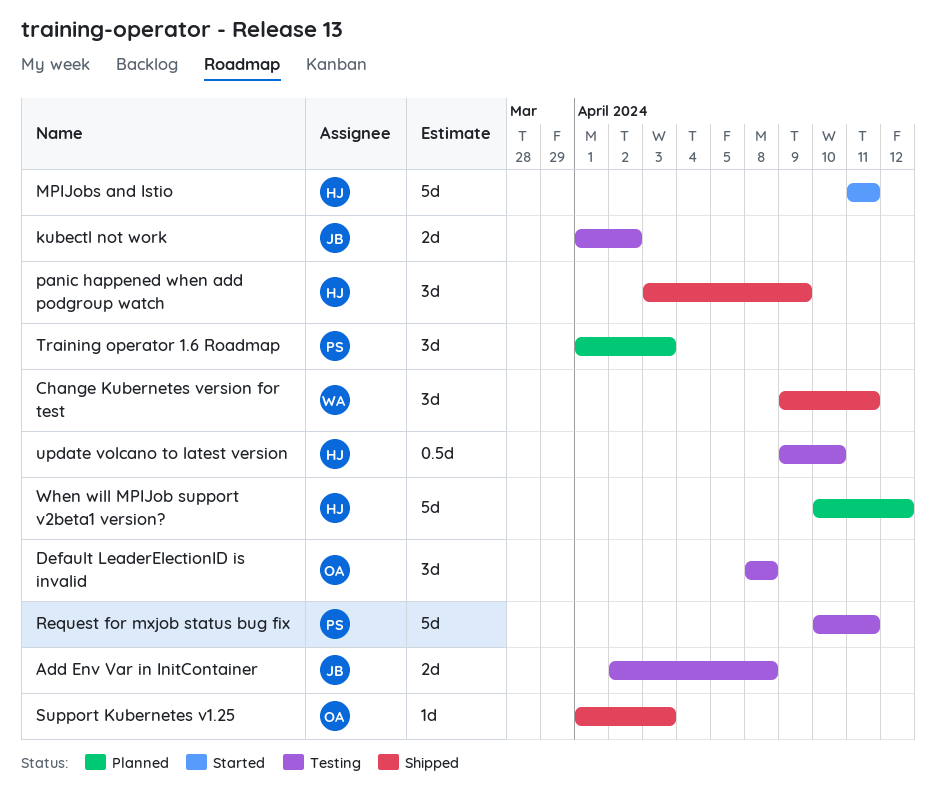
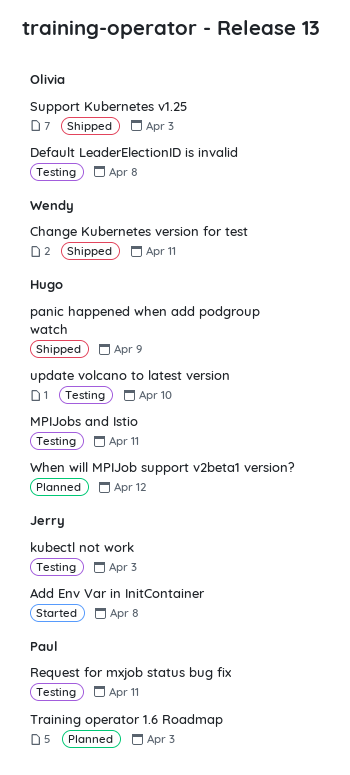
Add Env Var in InitContainer, status: Testing -> Started
kubectl not work, due: Apr 2 -> Apr 3
MPIJobs and Istio, status: Started -> Testing

